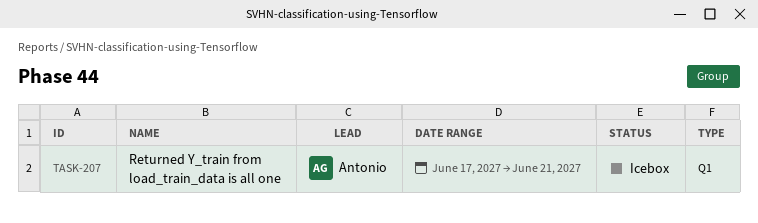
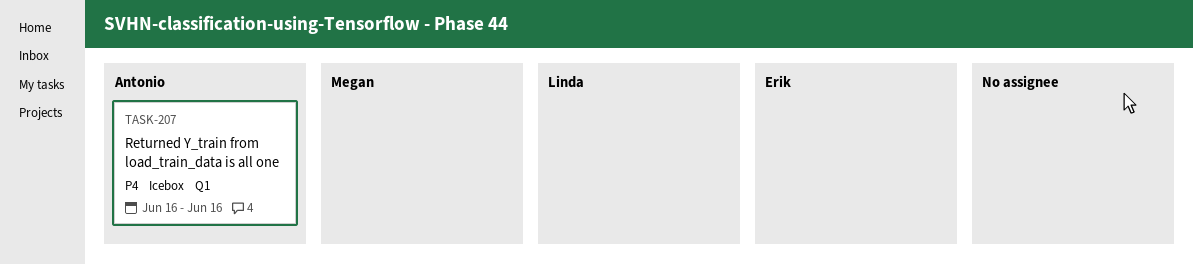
TASK-207, start: Jun 17 -> Jun 16
TASK-207, due: Jun 21 -> Jun 16

